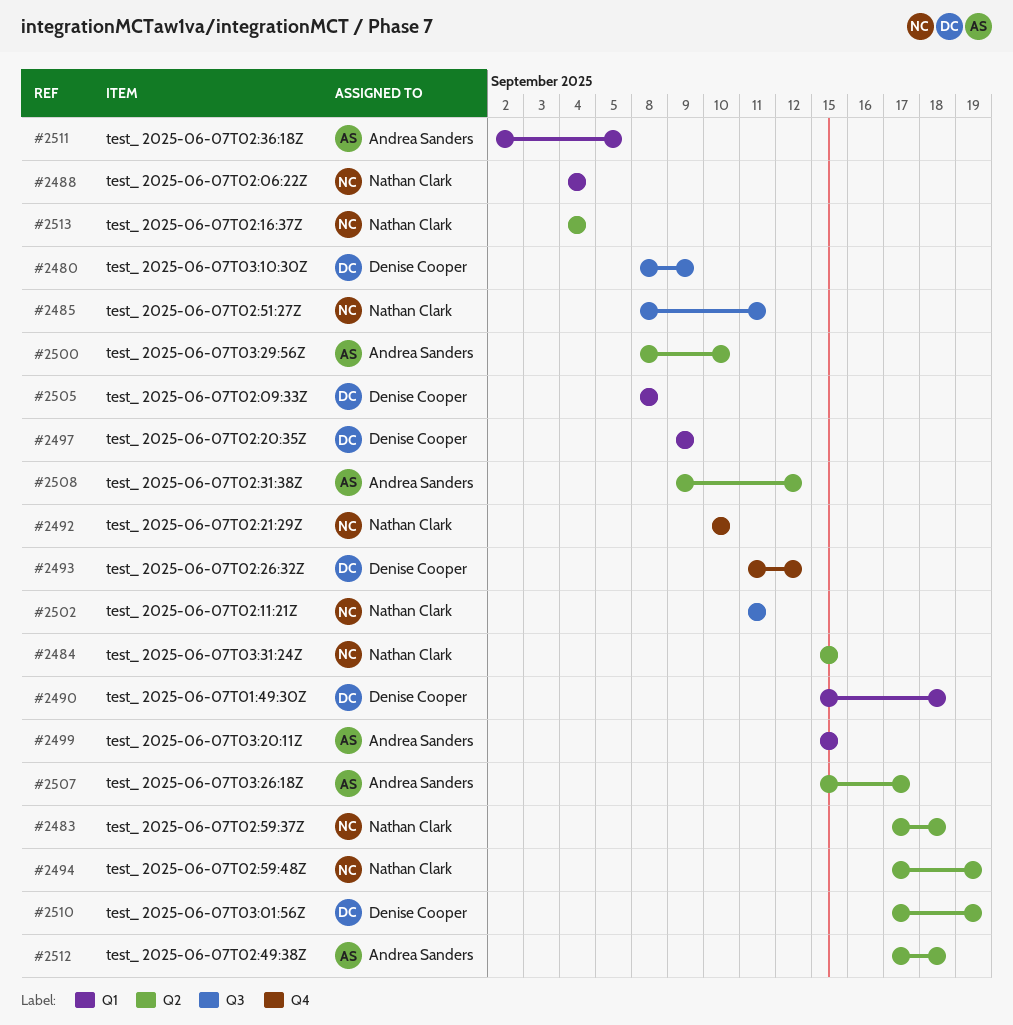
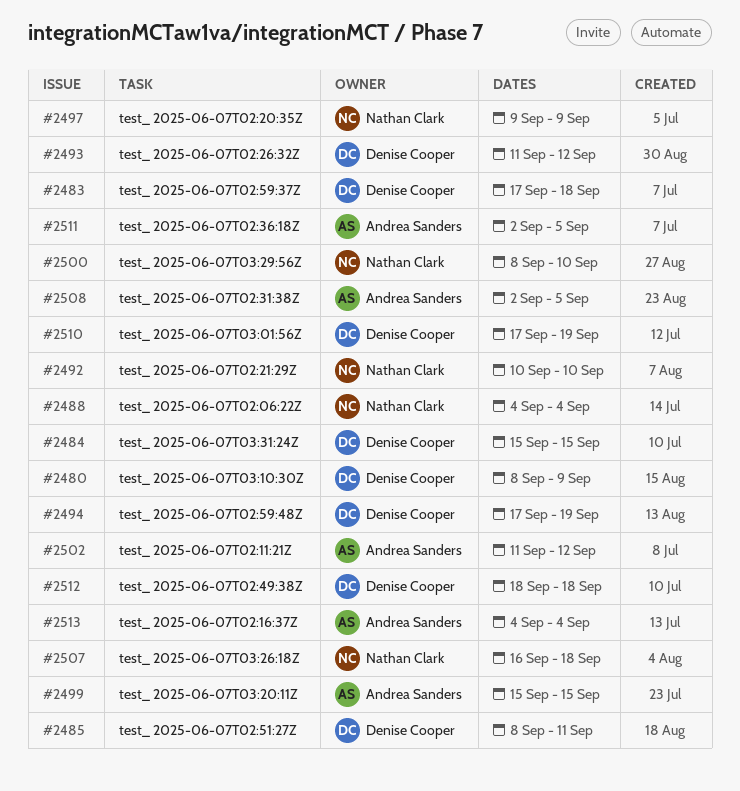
#2483, owner: Nathan Clark -> Denise Cooper
#2484, owner: Nathan Clark -> Denise Cooper
#2485, owner: Nathan Clark -> Denise Cooper
#2490: present -> none
#2494, owner: Nathan Clark -> Denise Cooper
#2497, owner: Denise Cooper -> Nathan Clark
#2500, owner: Andrea Sanders -> Nathan Clark
#2502, owner: Nathan Clark -> Andrea Sanders
#2502, due: Sep 11 -> Sep 12
#2505: present -> none
#2507, owner: Andrea Sanders -> Nathan Clark
#2507, start: Sep 15 -> Sep 16
#2507, due: Sep 17 -> Sep 18
#2508, start: Sep 9 -> Sep 2
#2508, due: Sep 12 -> Sep 5
#2512, owner: Andrea Sanders -> Denise Cooper
#2512, start: Sep 17 -> Sep 18
#2513, owner: Nathan Clark -> Andrea Sanders

